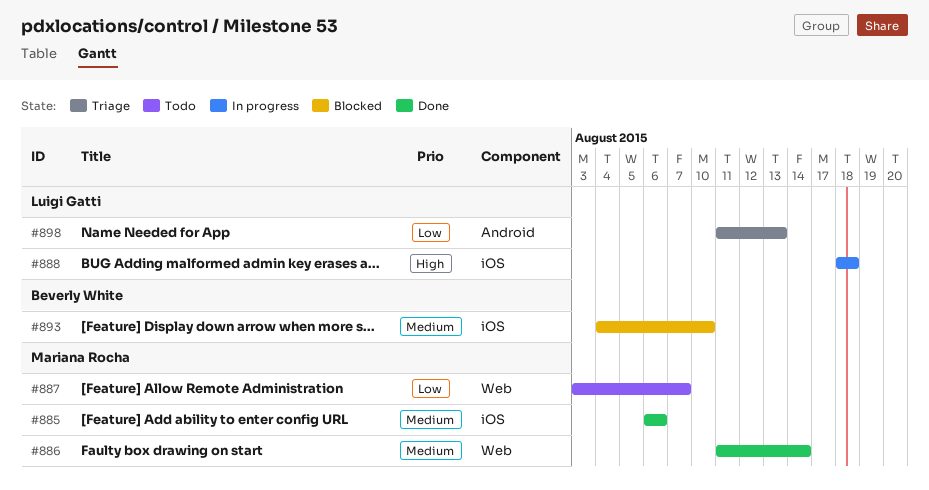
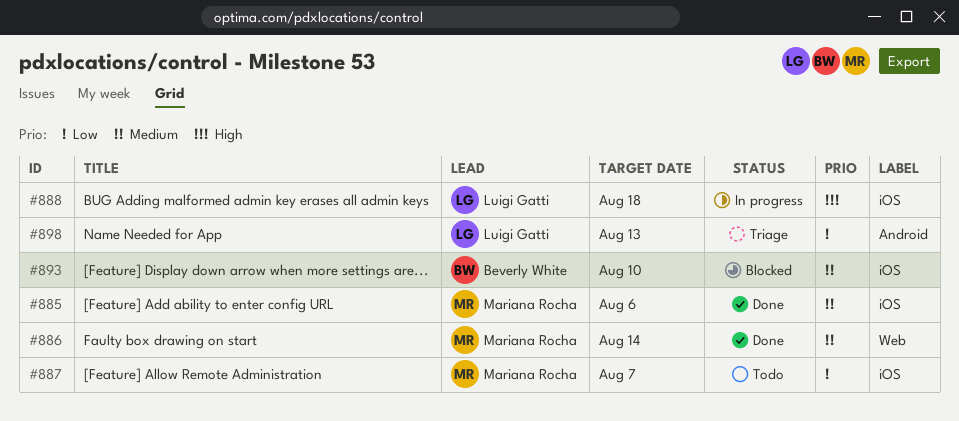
#887, label: Web -> iOS

